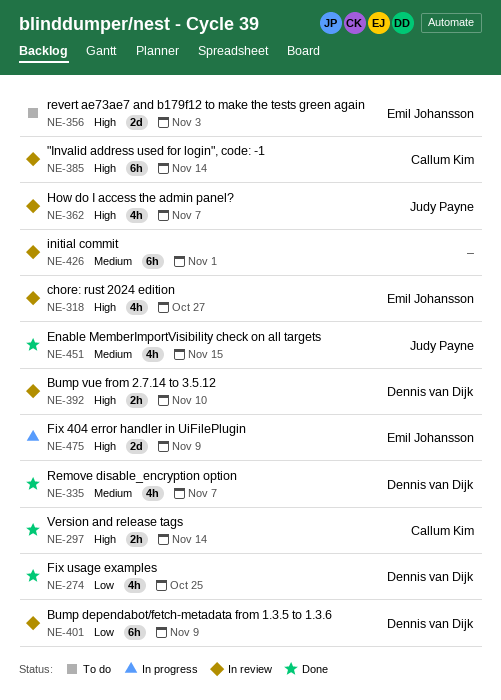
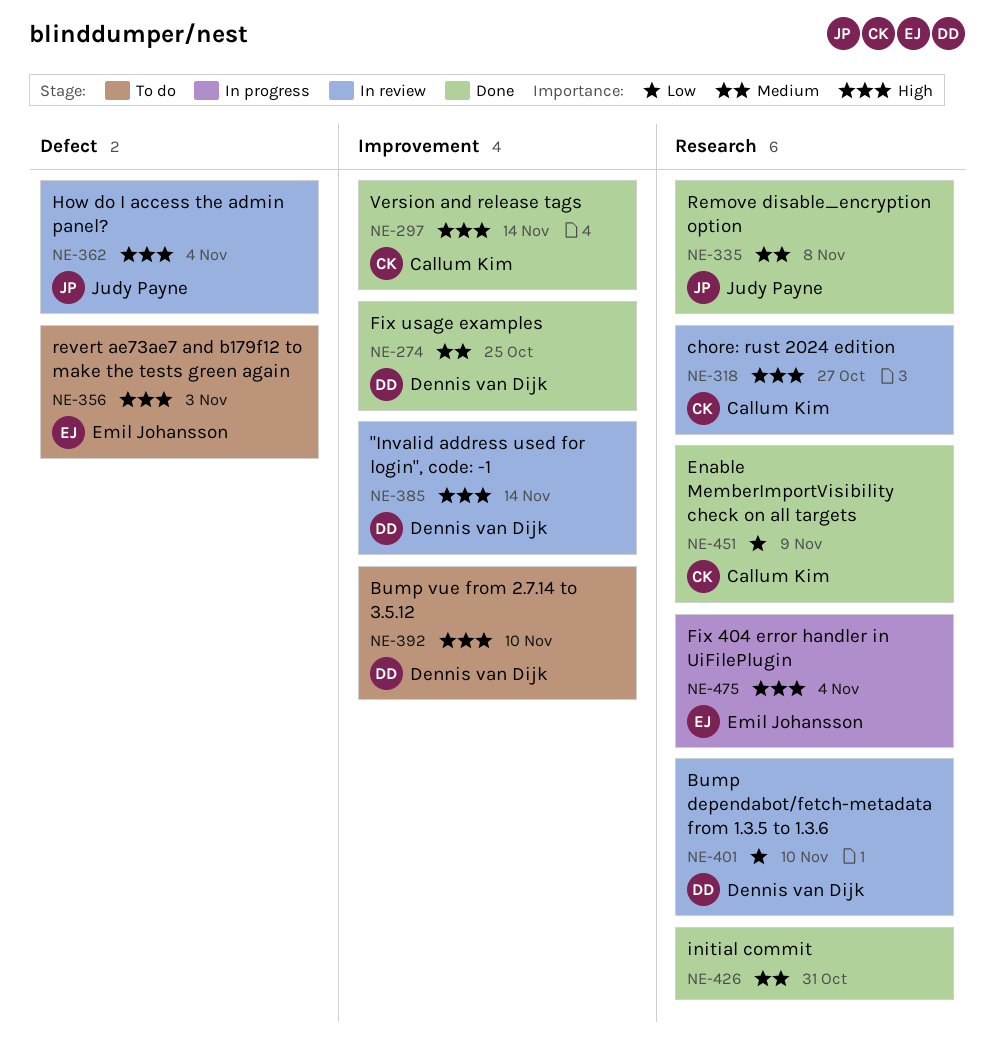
NE-274, priority: Low -> Medium
NE-318, owner: Emil Johansson -> Callum Kim
NE-335, owner: Dennis van Dijk -> Judy Payne
NE-335, due: Nov 7 -> Nov 8
NE-362, due: Nov 7 -> Nov 4
NE-385, owner: Callum Kim -> Dennis van Dijk
NE-392, status: In review -> To do
NE-401, due: Nov 9 -> Nov 10
NE-426, status: In review -> Done
NE-426, due: Nov 1 -> Oct 31
NE-451, owner: Judy Payne -> Callum Kim
NE-451, priority: Medium -> Low
NE-451, due: Nov 15 -> Nov 9
NE-475, due: Nov 9 -> Nov 4

